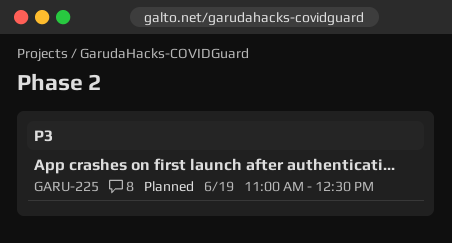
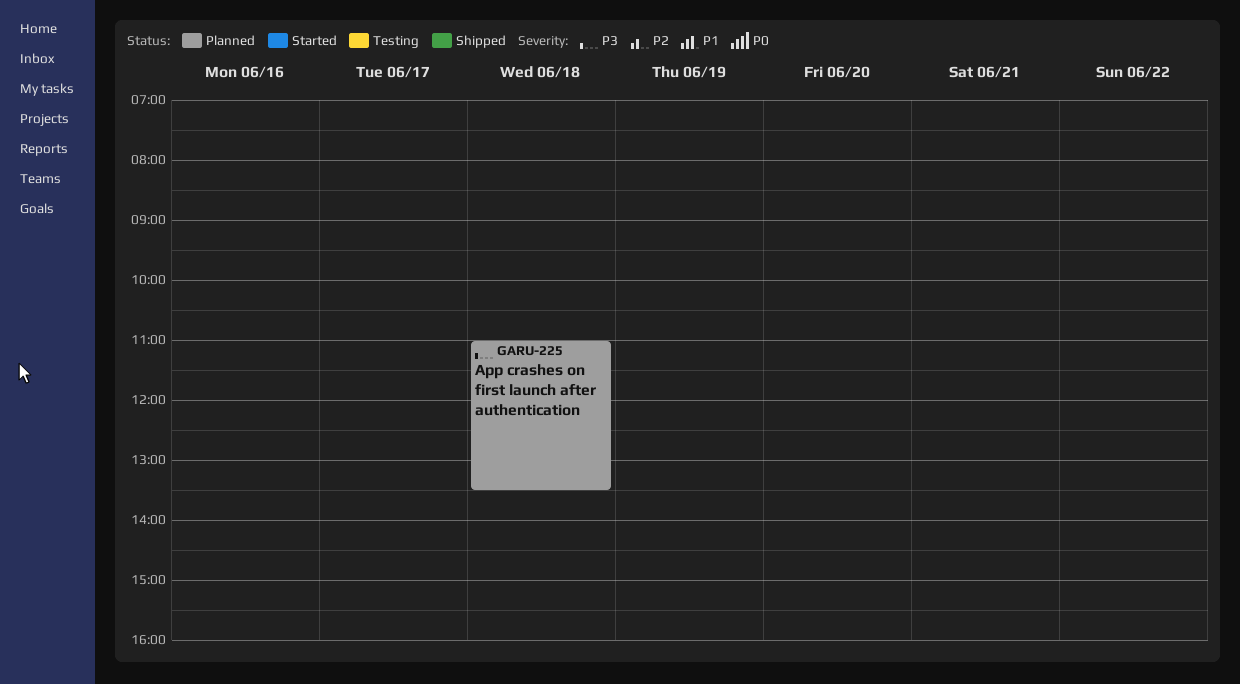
GARU-225, day: Jun 19 -> Jun 18
GARU-225, ends: 12:30 -> 13:30

